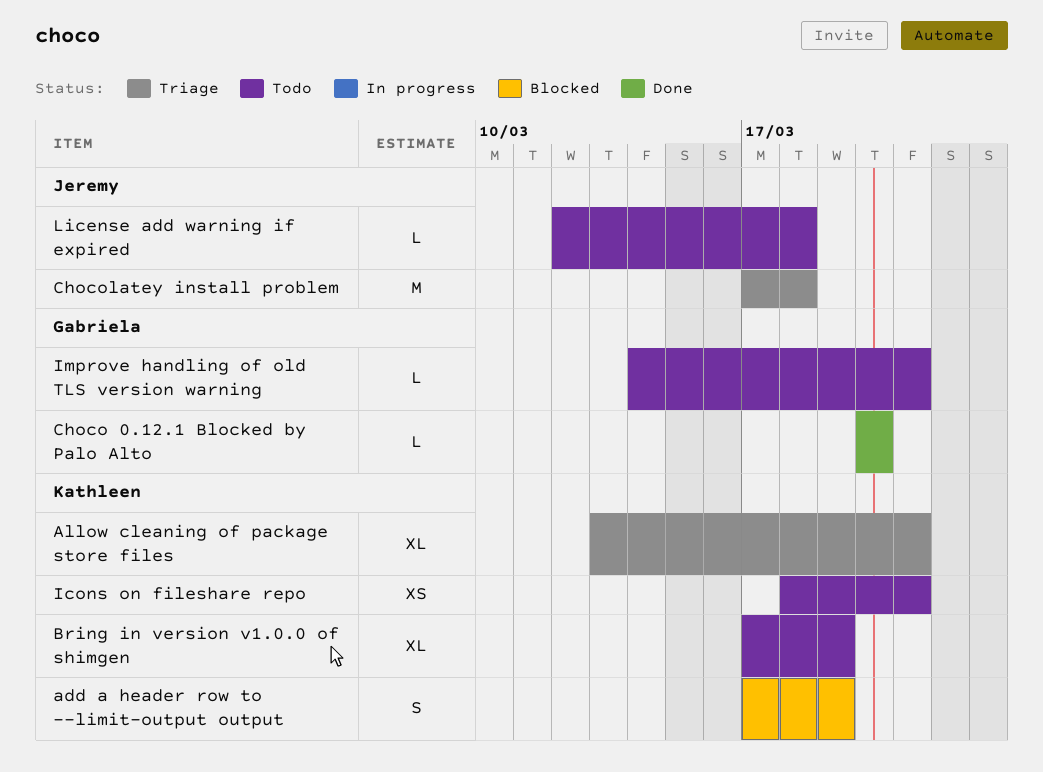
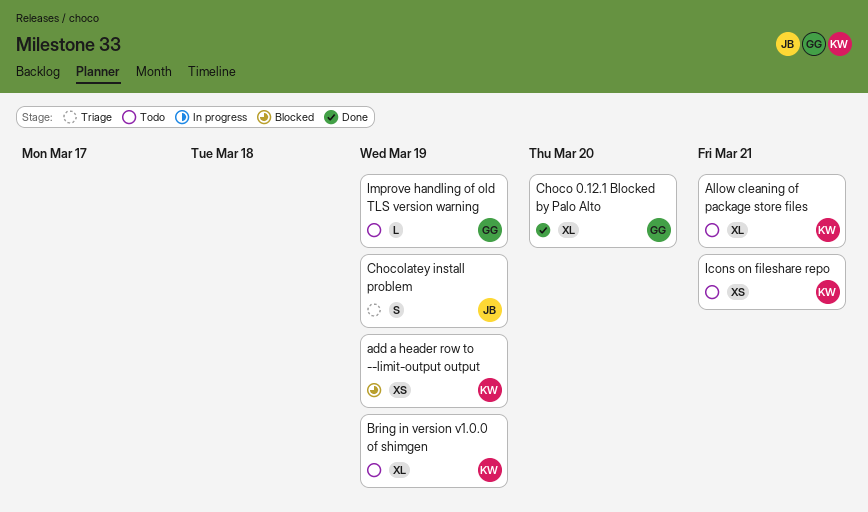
add a header row to --limit-output output, estimate: S -> XS
Allow cleaning of package store files, status: Triage -> Todo
Choco 0.12.1 Blocked by Palo Alto, estimate: L -> XL
Chocolatey install problem, estimate: M -> S
Chocolatey install problem, due: Mar 18 -> Mar 19
Improve handling of old TLS version warning, due: Mar 21 -> Mar 19
License add warning if expired: present -> none

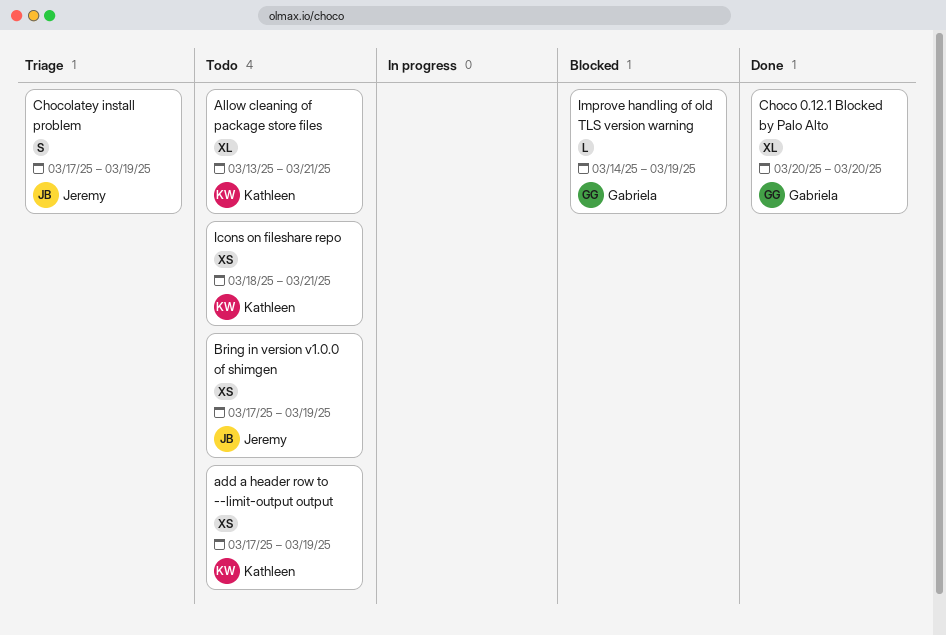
add a header row to --limit-output output, status: Blocked -> Todo
Bring in version v1.0.0 of shimgen, owner: Kathleen -> Jeremy
Bring in version v1.0.0 of shimgen, estimate: XL -> XS
Improve handling of old TLS version warning, status: Todo -> Blocked

